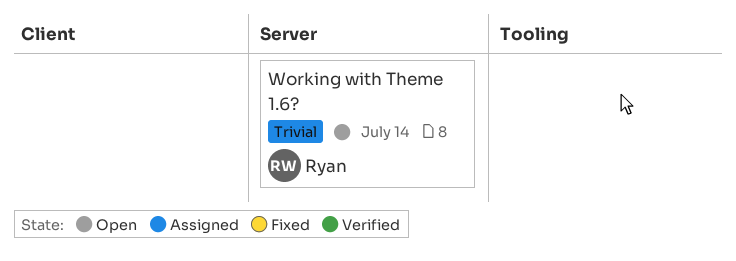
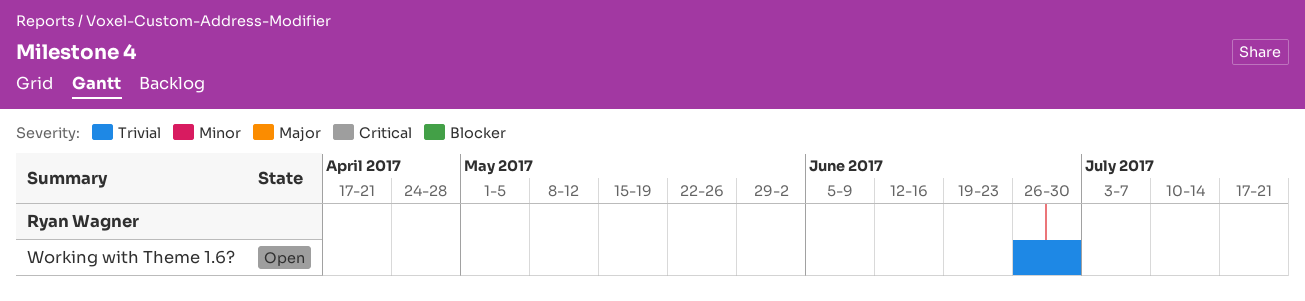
Working with Theme 1.6?, due: Jul 14 -> Jun 30

